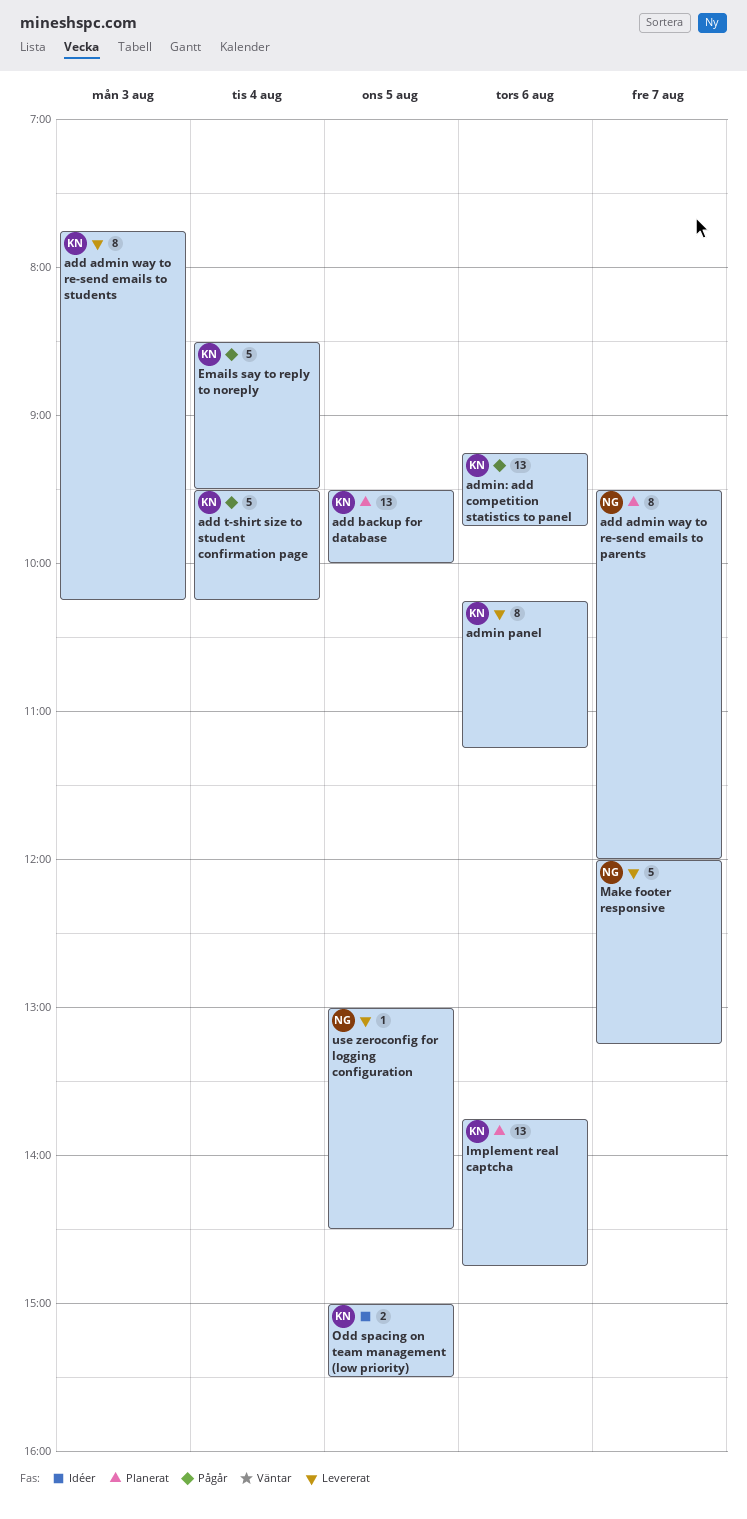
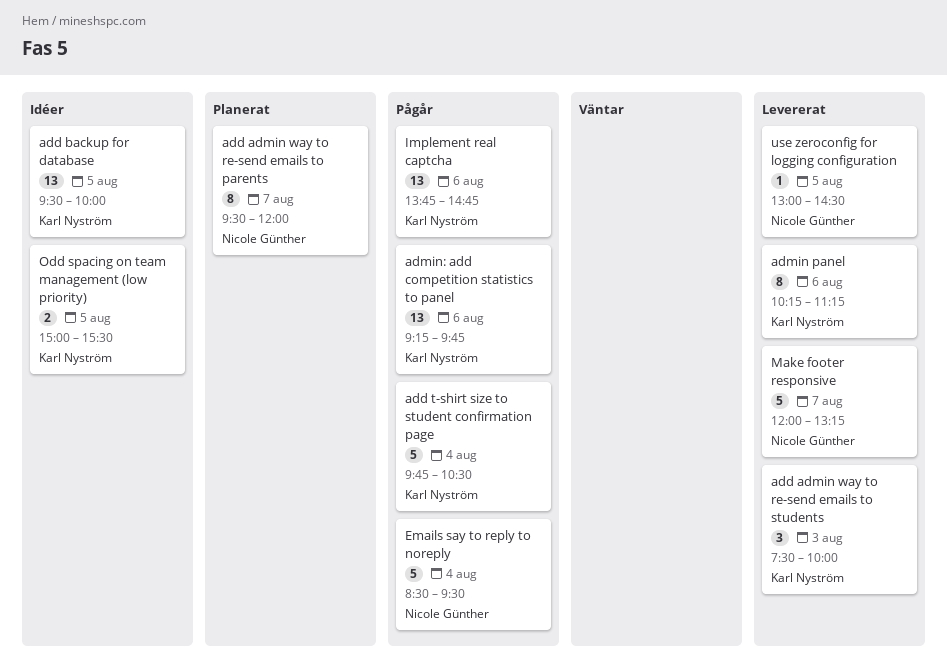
add admin way to re-send emails to students, estimate: 8 -> 3
add admin way to re-send emails to students, begins: 07:45 -> 07:30
add admin way to re-send emails to students, ends: 10:15 -> 10:00
add backup for database, status: Planerat -> Idéer
add t-shirt size to student confirmation page, begins: 09:30 -> 09:45
add t-shirt size to student confirmation page, ends: 10:15 -> 10:30
Emails say to reply to noreply, owner: Karl Nyström -> Nicole Günther
Implement real captcha, status: Planerat -> Pågår

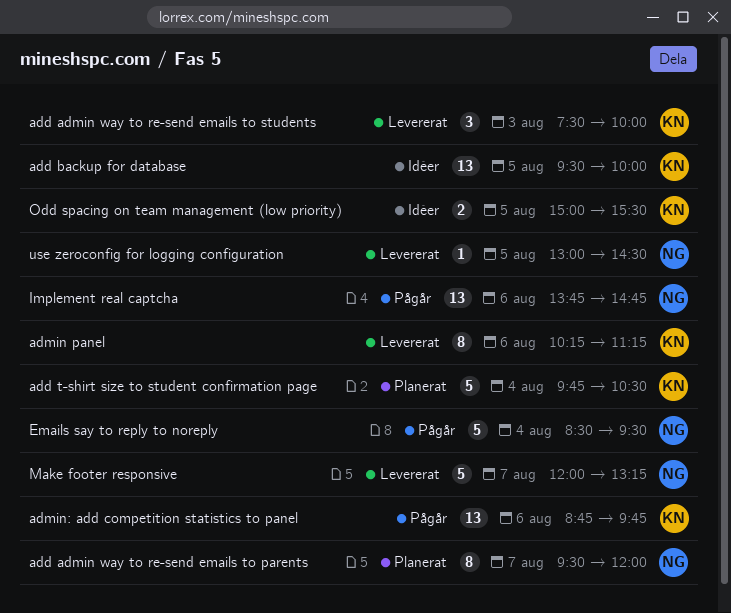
add t-shirt size to student confirmation page, status: Pågår -> Planerat
admin: add competition statistics to panel, begins: 09:15 -> 08:45
Implement real captcha, owner: Karl Nyström -> Nicole Günther

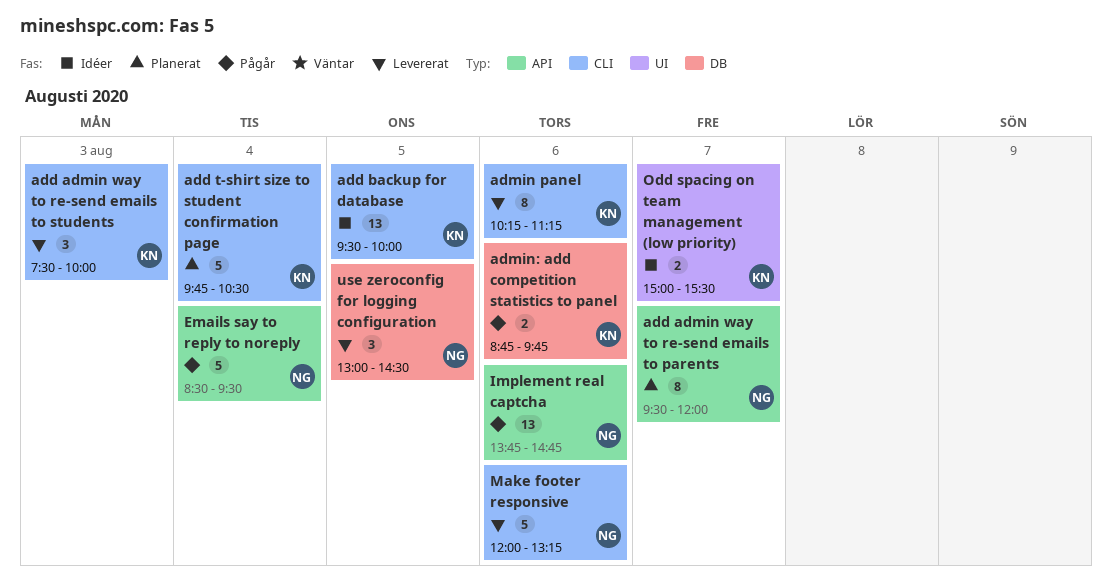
admin: add competition statistics to panel, estimate: 13 -> 2
Make footer responsive, day: Aug 7 -> Aug 6
Odd spacing on team management (low priority), day: Aug 5 -> Aug 7
use zeroconfig for logging configuration, estimate: 1 -> 3

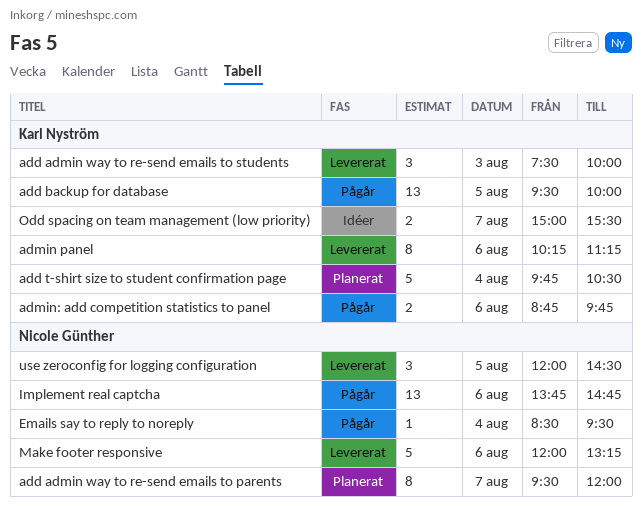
add backup for database, status: Idéer -> Pågår
Emails say to reply to noreply, estimate: 5 -> 1
use zeroconfig for logging configuration, begins: 13:00 -> 12:00

